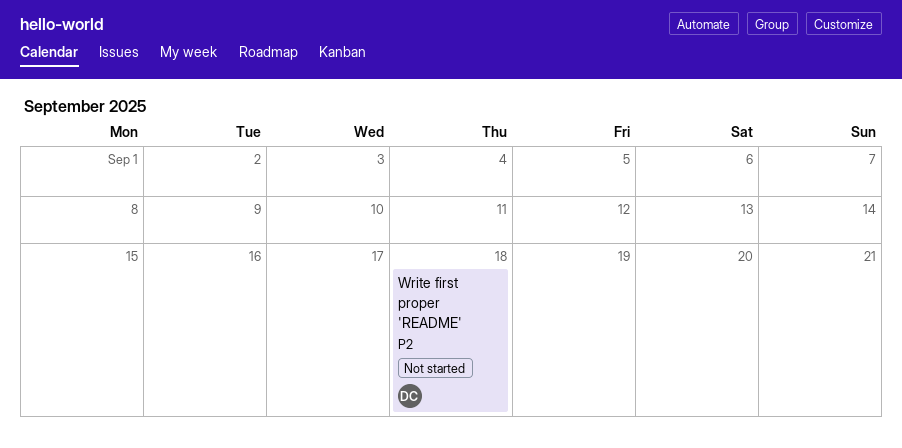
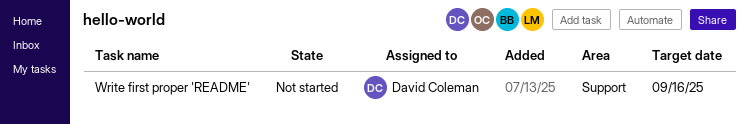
Write first proper 'README', due: Sep 18 -> Sep 16

